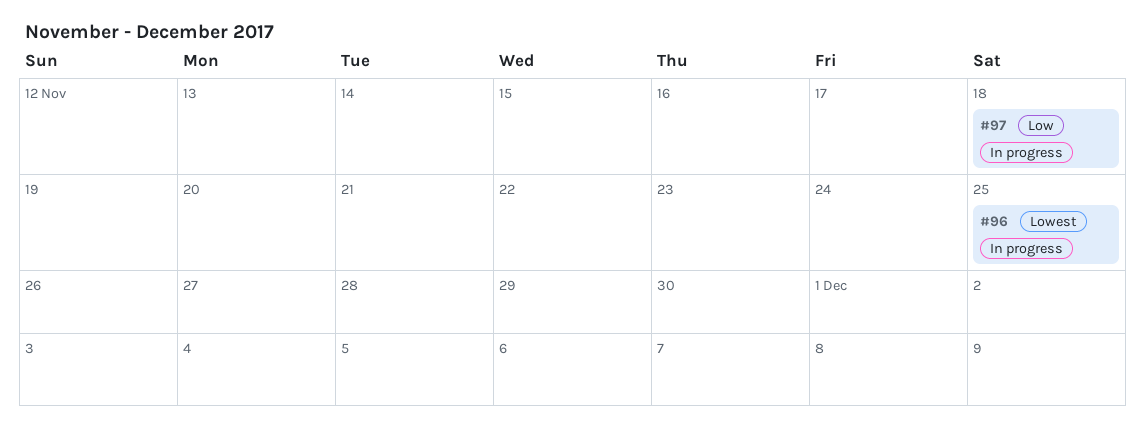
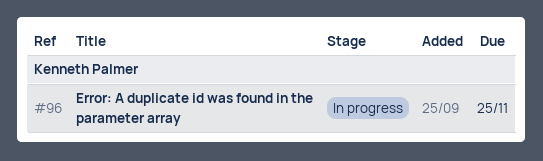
#97: present -> none

